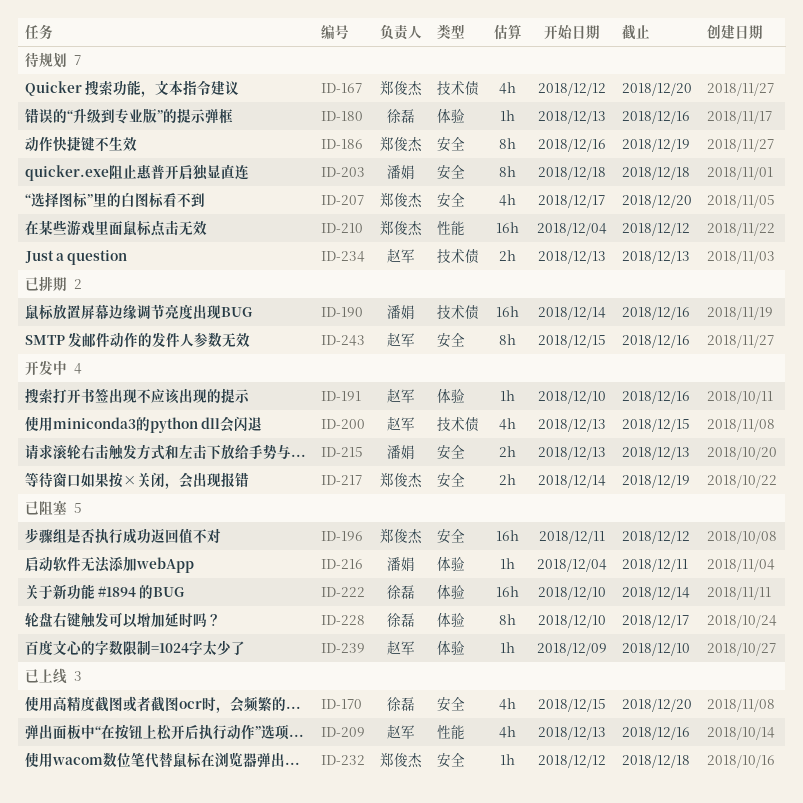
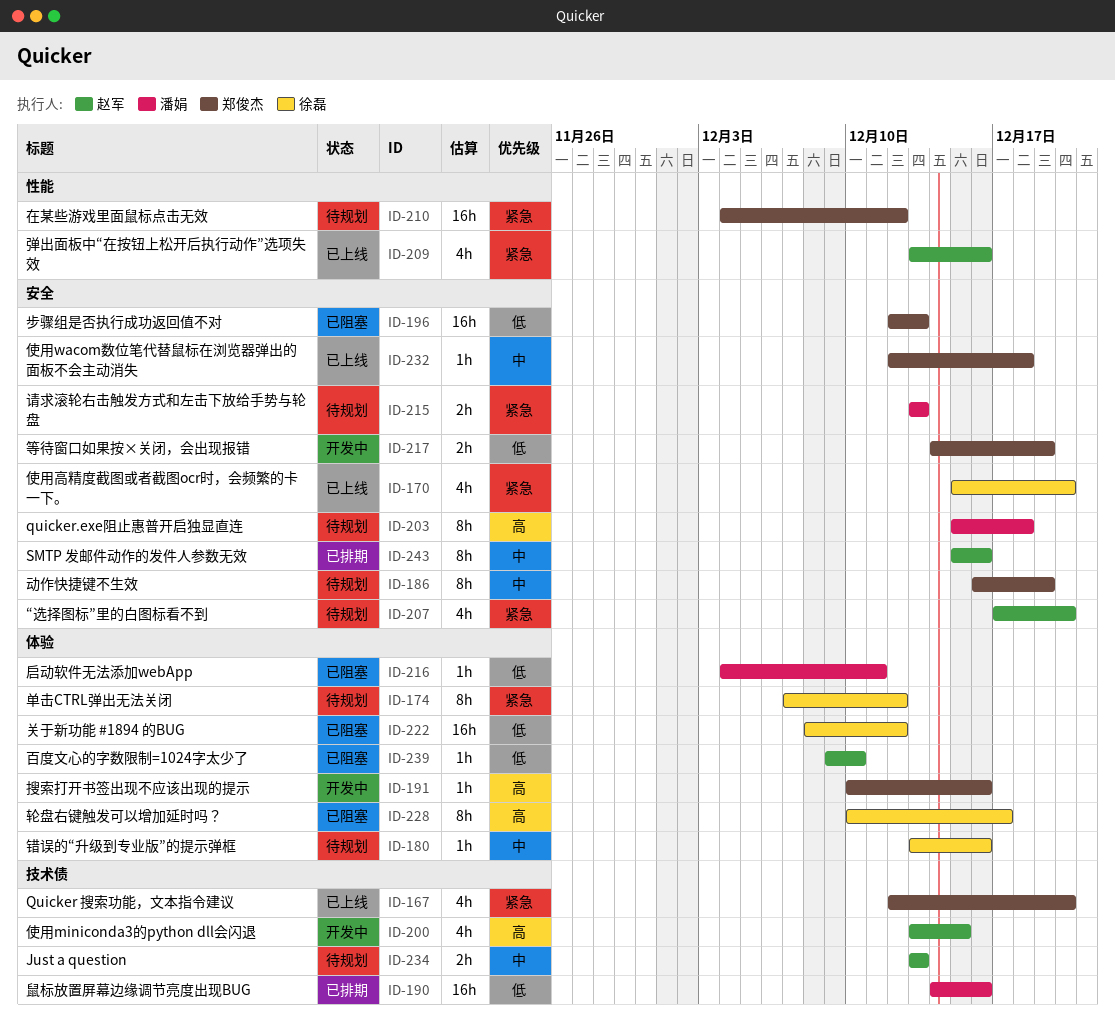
ID-167, status: 待规划 -> 已上线
ID-174: none -> present
ID-191, owner: 赵军 -> 郑俊杰
ID-196, start: Dec 11 -> Dec 12
ID-196, due: Dec 12 -> Dec 13
ID-203, start: Dec 18 -> Dec 15
ID-207, owner: 郑俊杰 -> 赵军
ID-215, status: 开发中 -> 待规划
ID-222, start: Dec 10 -> Dec 8
ID-222, due: Dec 14 -> Dec 12

